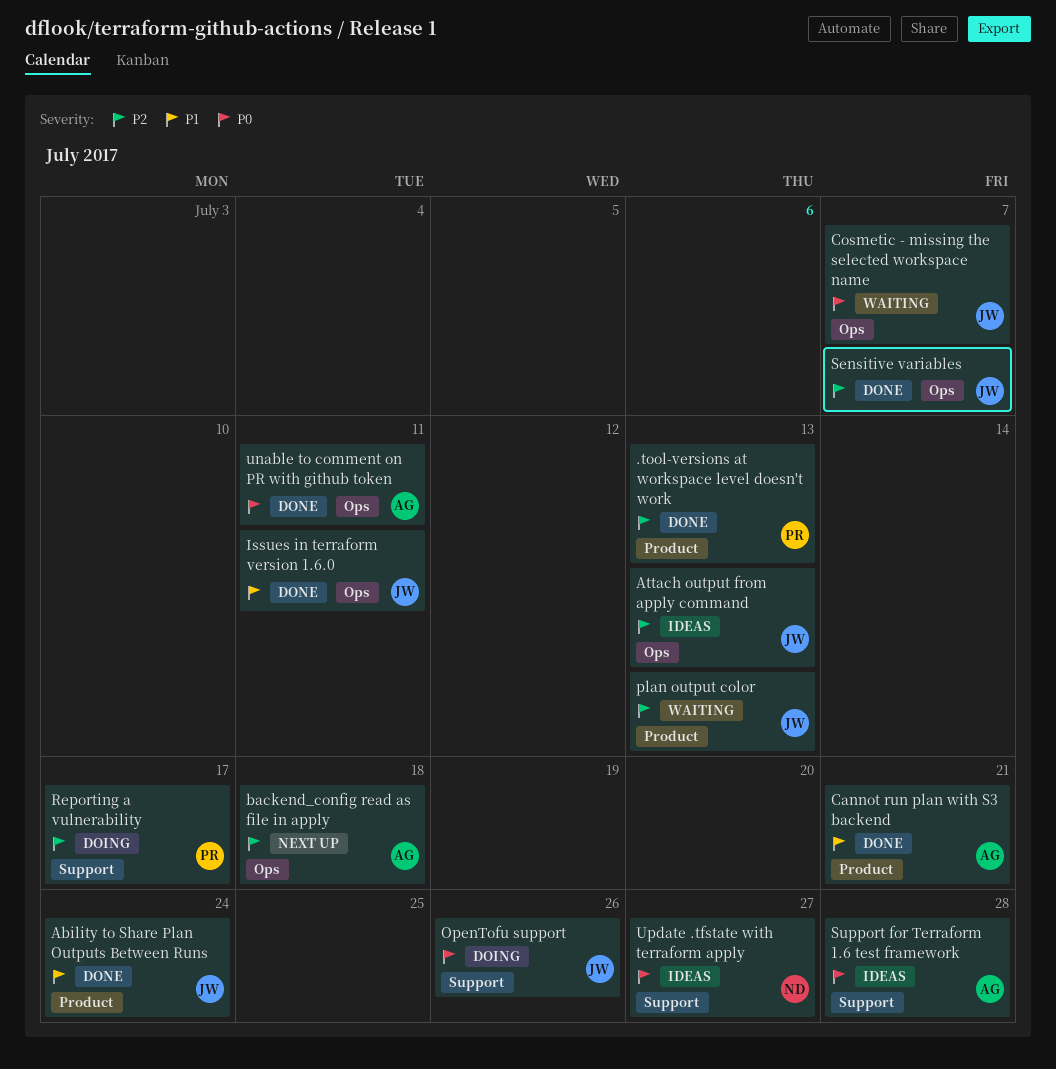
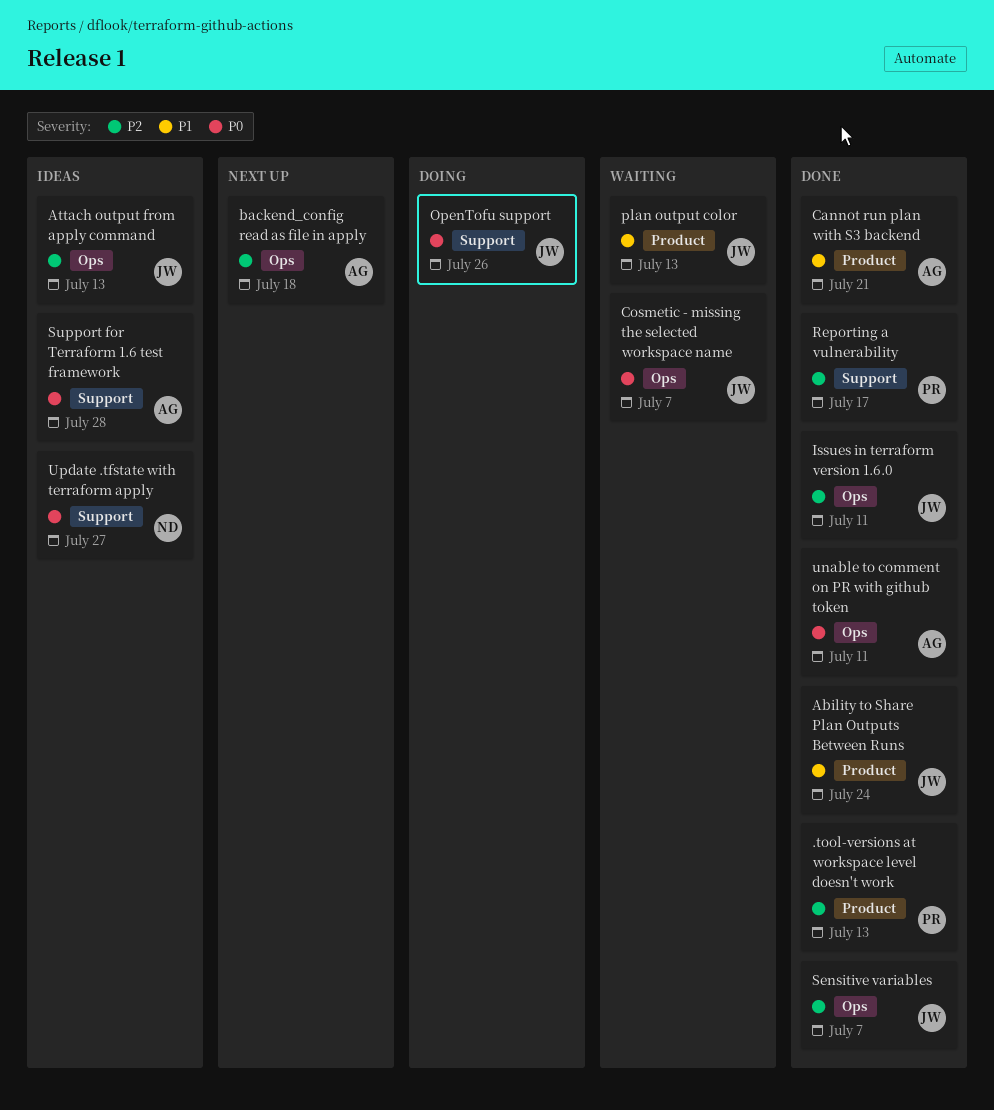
Issues in terraform version 1.6.0, priority: P1 -> P2
plan output color, priority: P2 -> P1
Reporting a vulnerability, status: Doing -> Done

